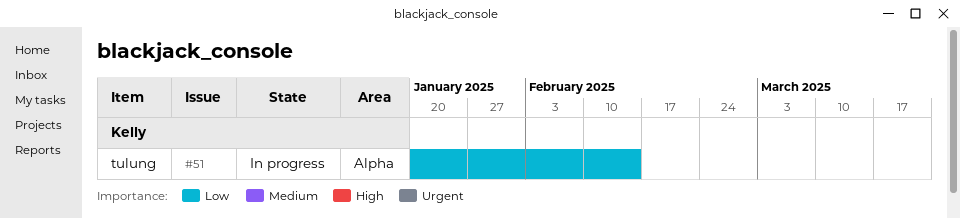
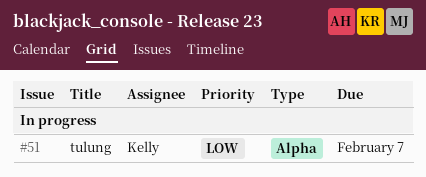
#51, due: Feb 14 -> Feb 7

